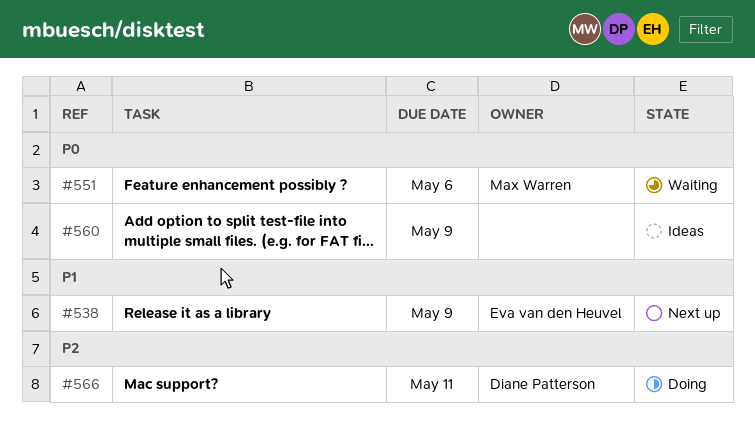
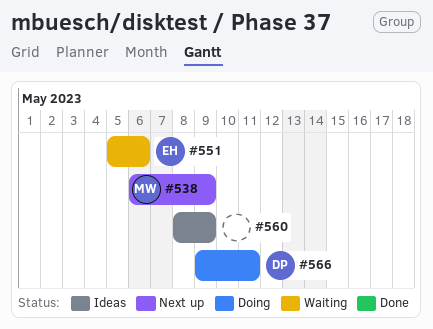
#538, owner: Eva van den Heuvel -> Max Warren
#551, owner: Max Warren -> Eva van den Heuvel

